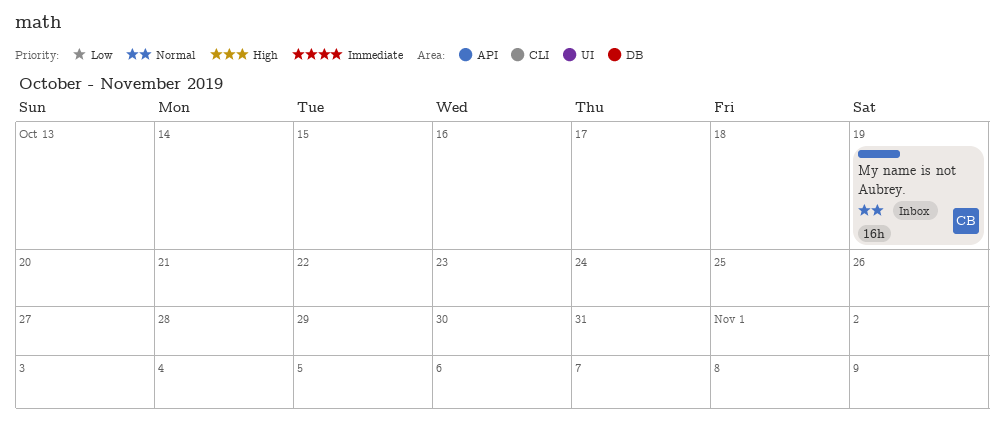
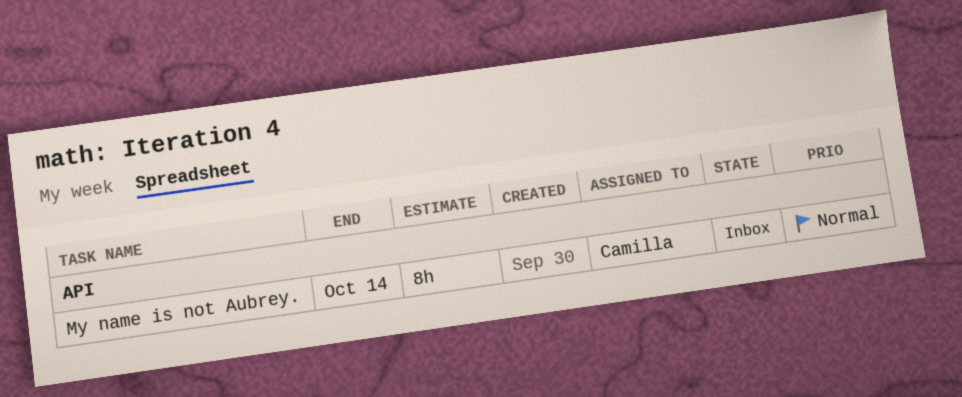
My name is not Aubrey., estimate: 16h -> 8h
My name is not Aubrey., due: Oct 19 -> Oct 14

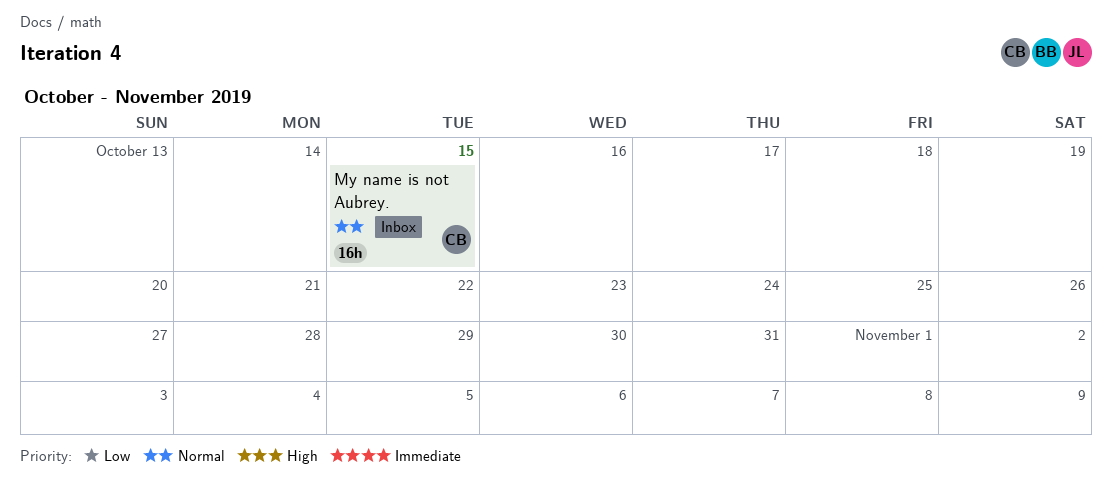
My name is not Aubrey., estimate: 8h -> 16h
My name is not Aubrey., due: Oct 14 -> Oct 15

